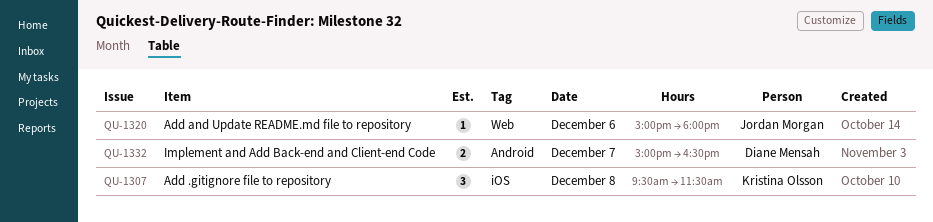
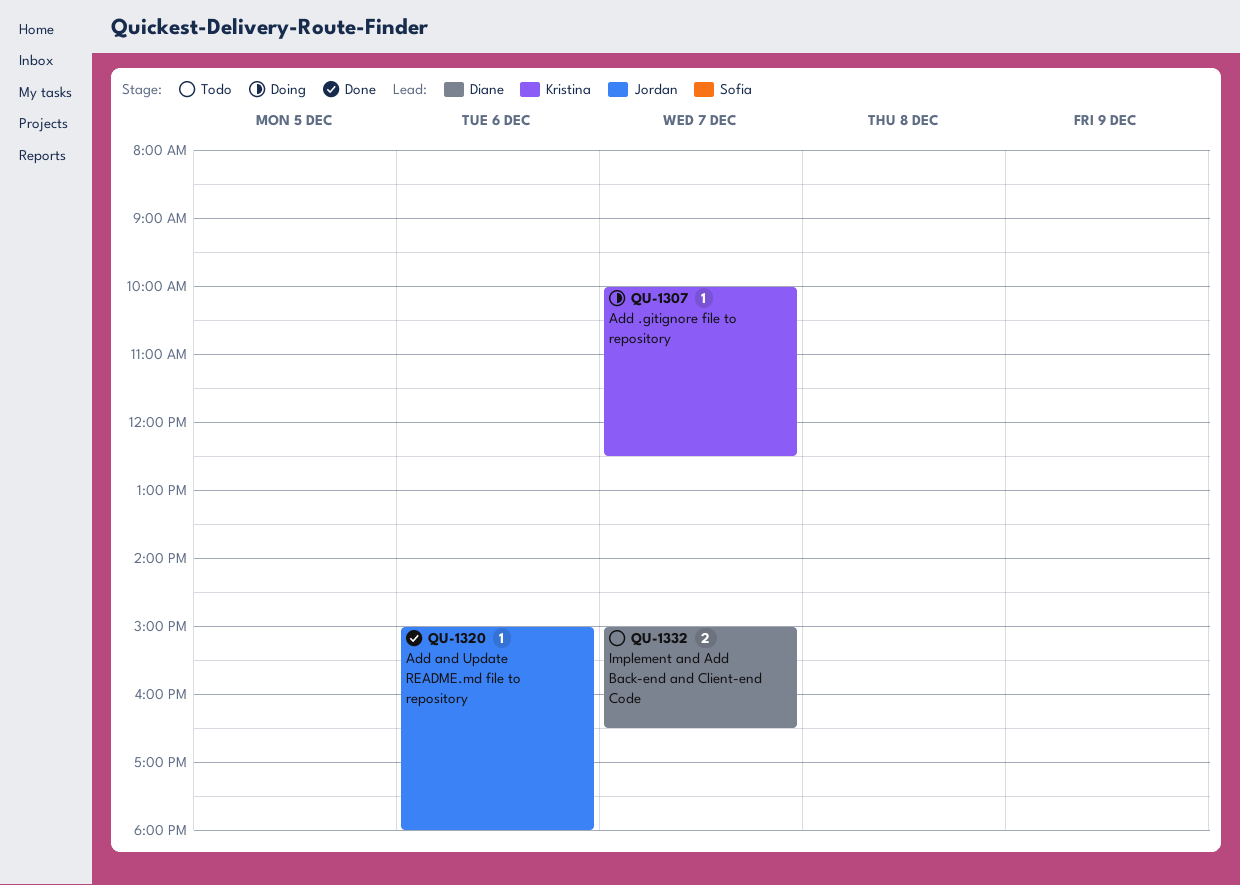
QU-1307, estimate: 3 -> 1
QU-1307, day: Dec 8 -> Dec 7
QU-1307, begins: 09:30 -> 10:00
QU-1307, ends: 11:30 -> 12:30

